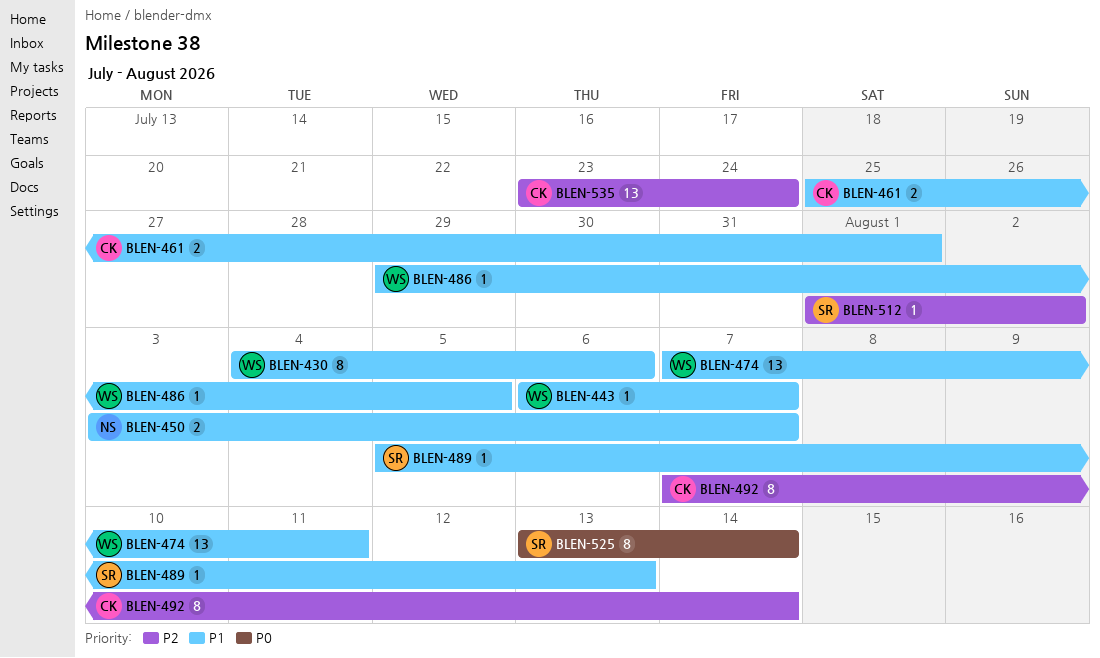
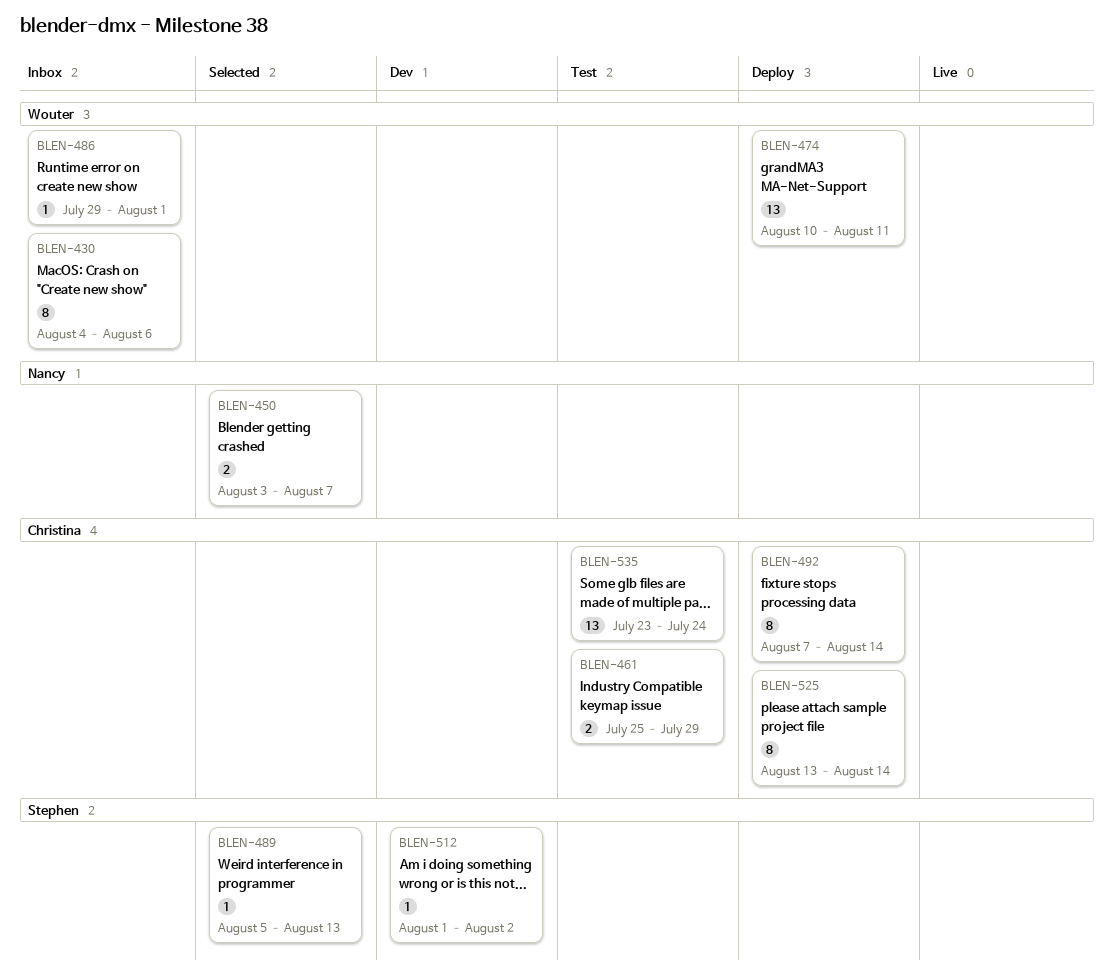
BLEN-443: present -> none
BLEN-461, due: Aug 1 -> Jul 29
BLEN-474, start: Aug 7 -> Aug 10
BLEN-486, due: Aug 5 -> Aug 1
BLEN-525, owner: Stephen -> Christina

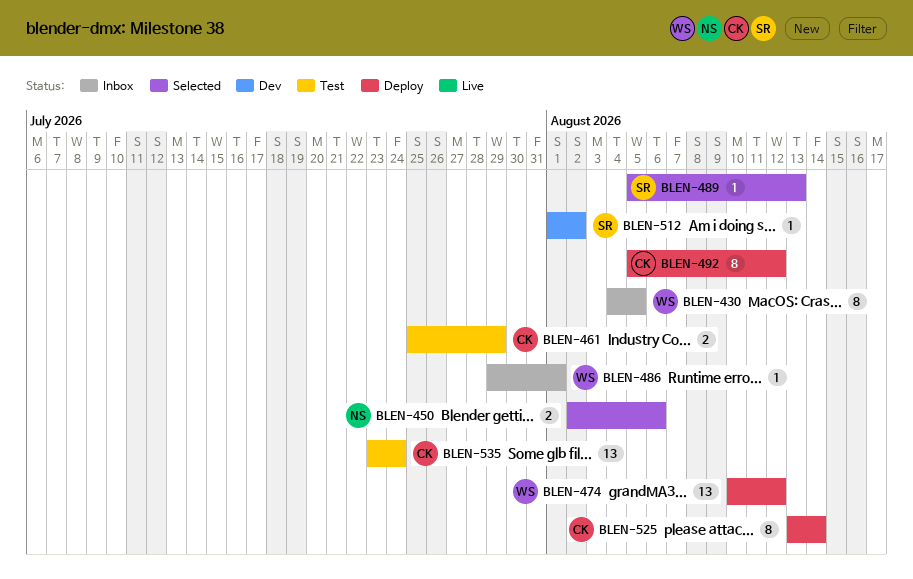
BLEN-430, due: Aug 6 -> Aug 5
BLEN-450, start: Aug 3 -> Aug 2
BLEN-450, due: Aug 7 -> Aug 6
BLEN-474, due: Aug 11 -> Aug 12
BLEN-492, start: Aug 7 -> Aug 5
BLEN-492, due: Aug 14 -> Aug 12

